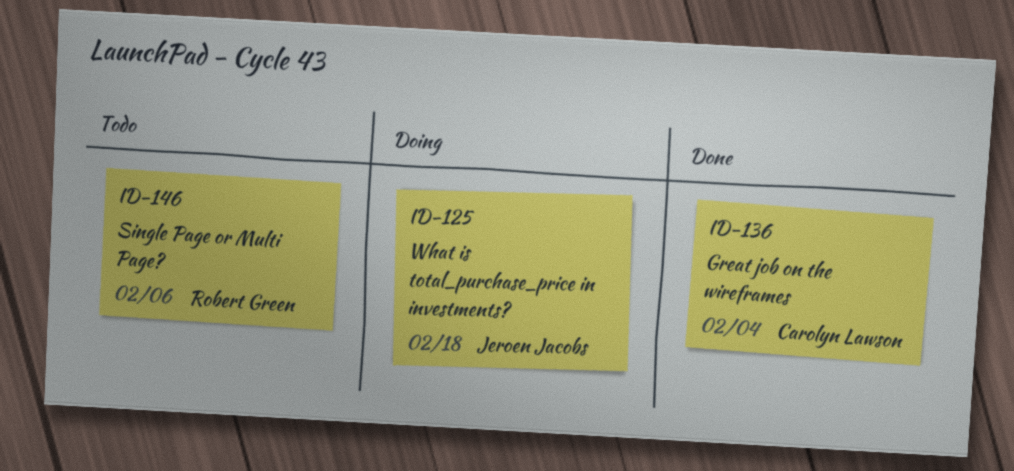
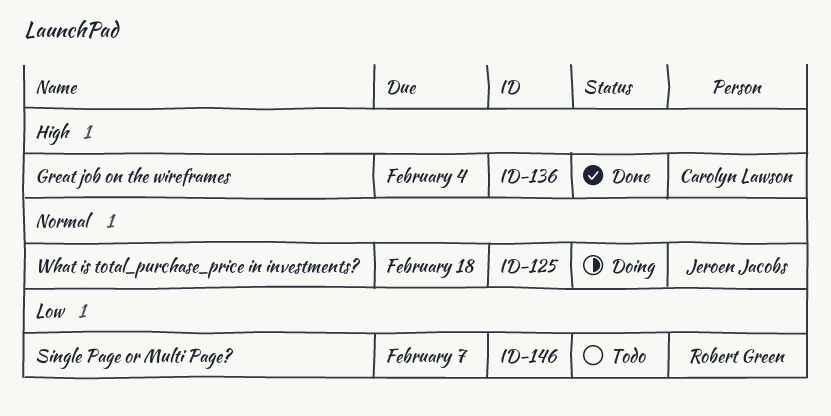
ID-146, due: Feb 6 -> Feb 7

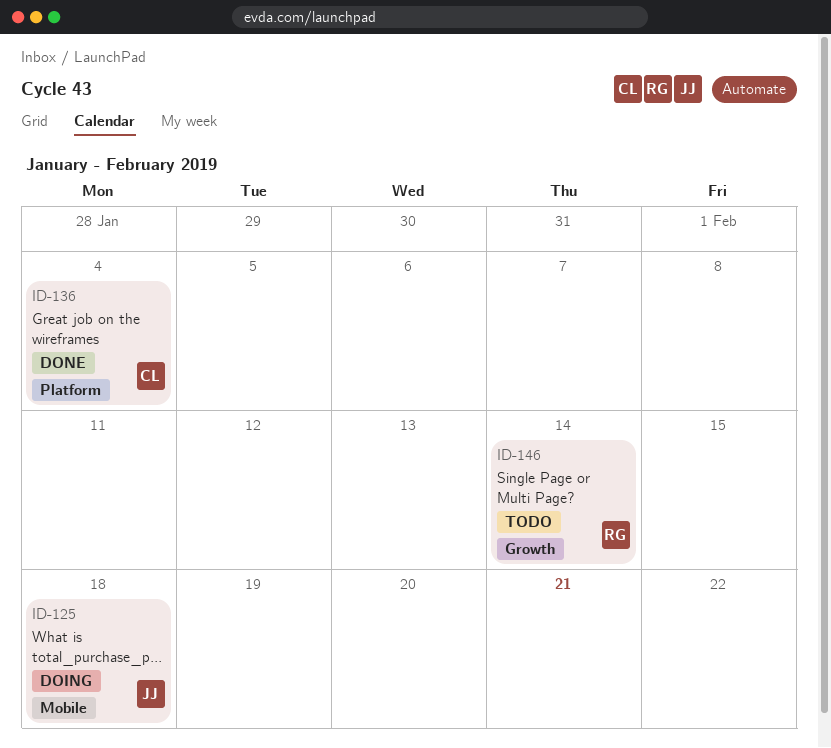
ID-146, due: Feb 7 -> Feb 14

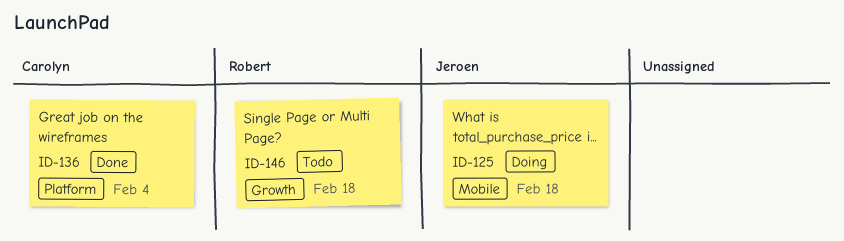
ID-146, due: Feb 14 -> Feb 18

